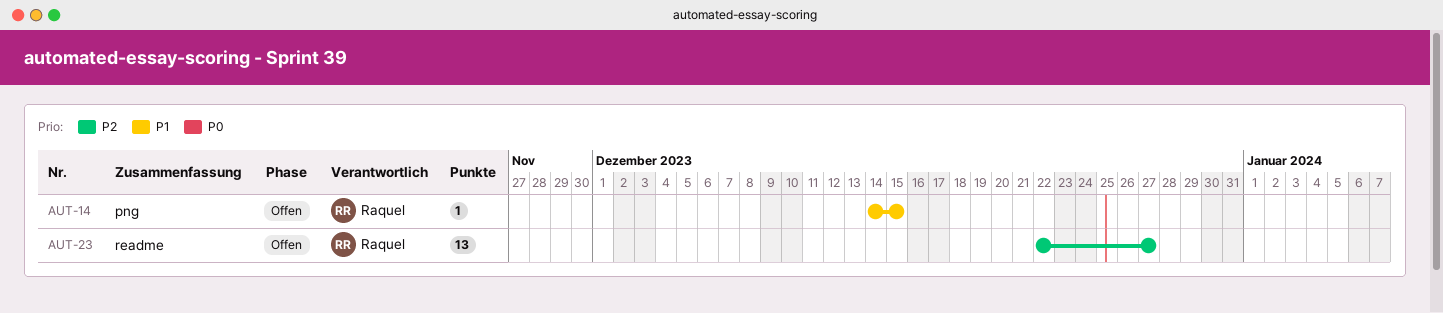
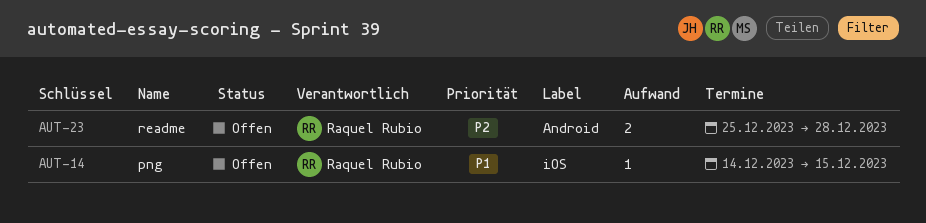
AUT-23, estimate: 13 -> 2
AUT-23, start: Dec 22 -> Dec 25
AUT-23, due: Dec 27 -> Dec 28

